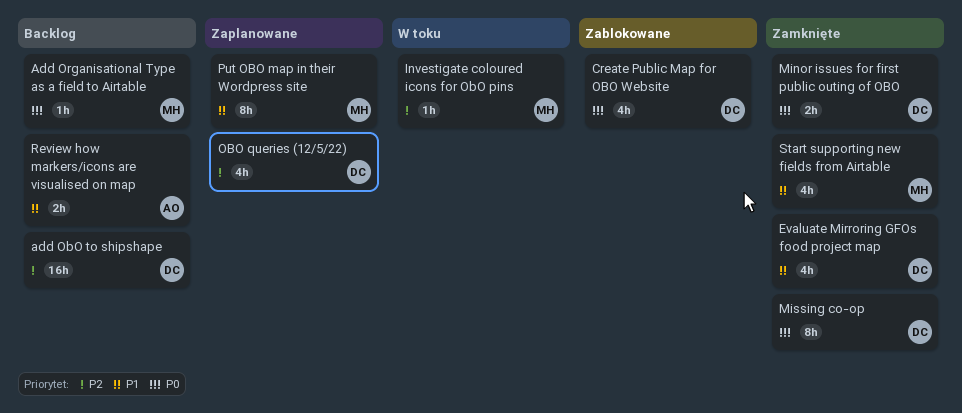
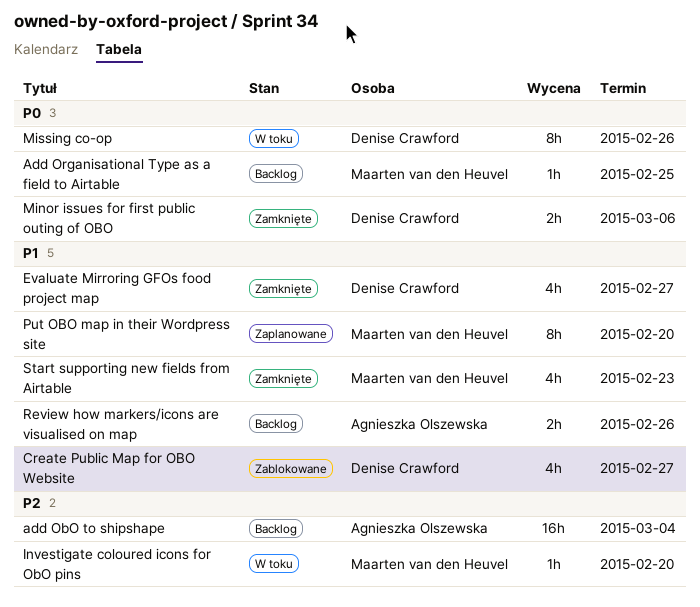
add ObO to shipshape, owner: Denise Crawford -> Agnieszka Olszewska
Create Public Map for OBO Website, priority: P0 -> P1
Missing co-op, status: Zamknięte -> W toku
OBO queries (12/5/22): present -> none

